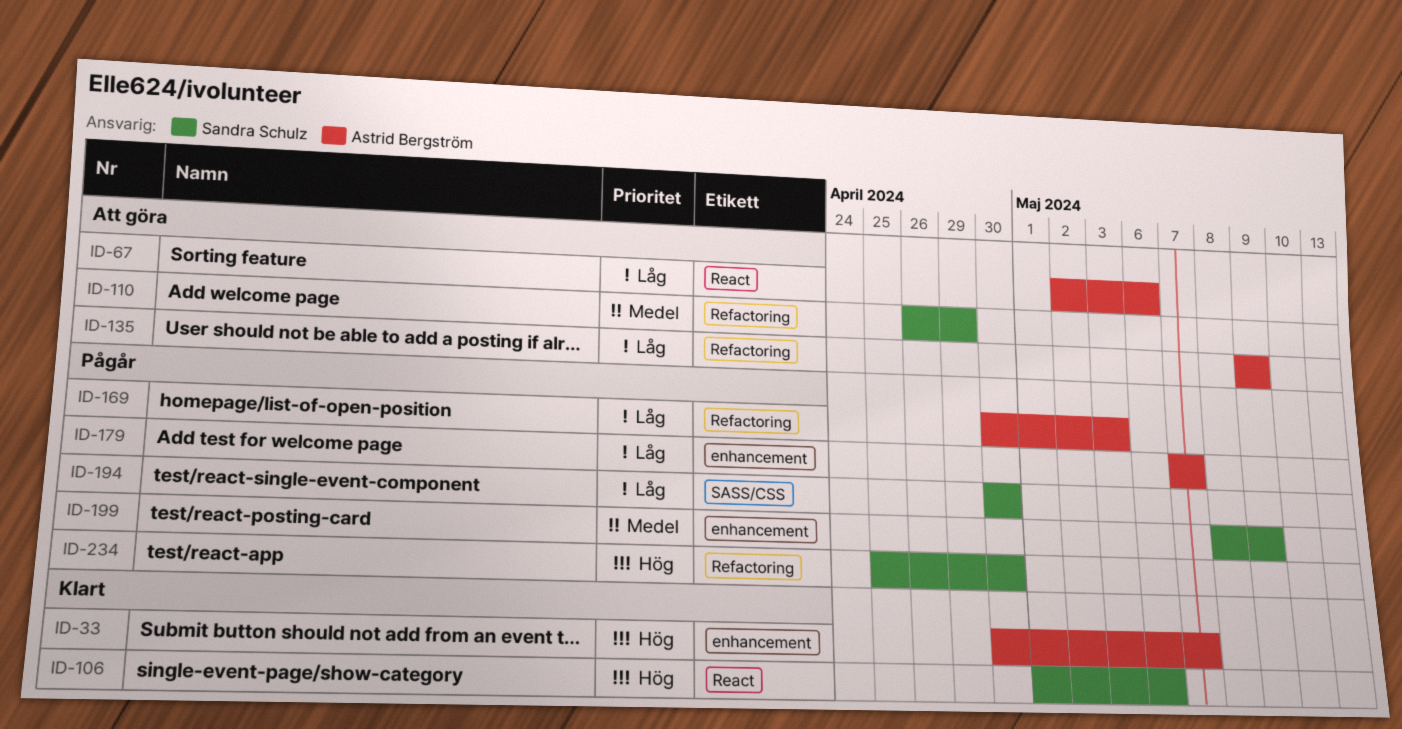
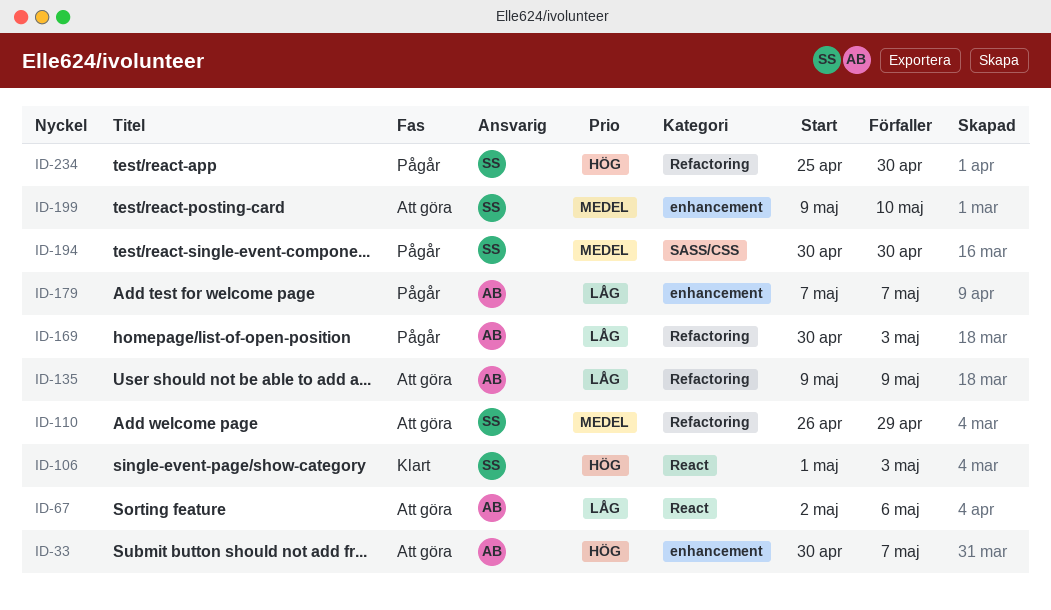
ID-33, status: Klart -> Att göra
ID-106, due: May 6 -> May 3
ID-194, priority: Låg -> Medel
ID-199, status: Pågår -> Att göra
ID-199, start: May 8 -> May 9
ID-199, due: May 9 -> May 10

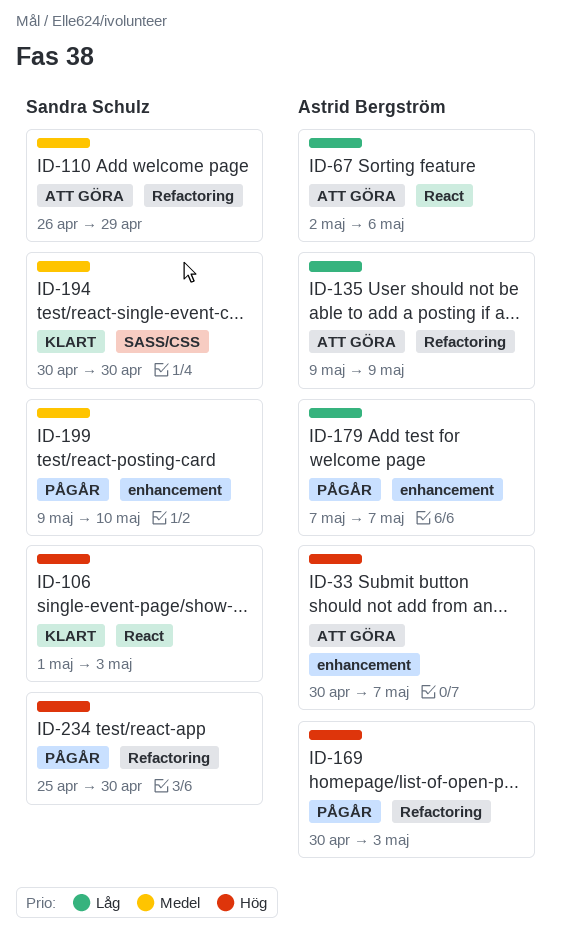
ID-169, priority: Låg -> Hög
ID-194, status: Pågår -> Klart
ID-199, status: Att göra -> Pågår

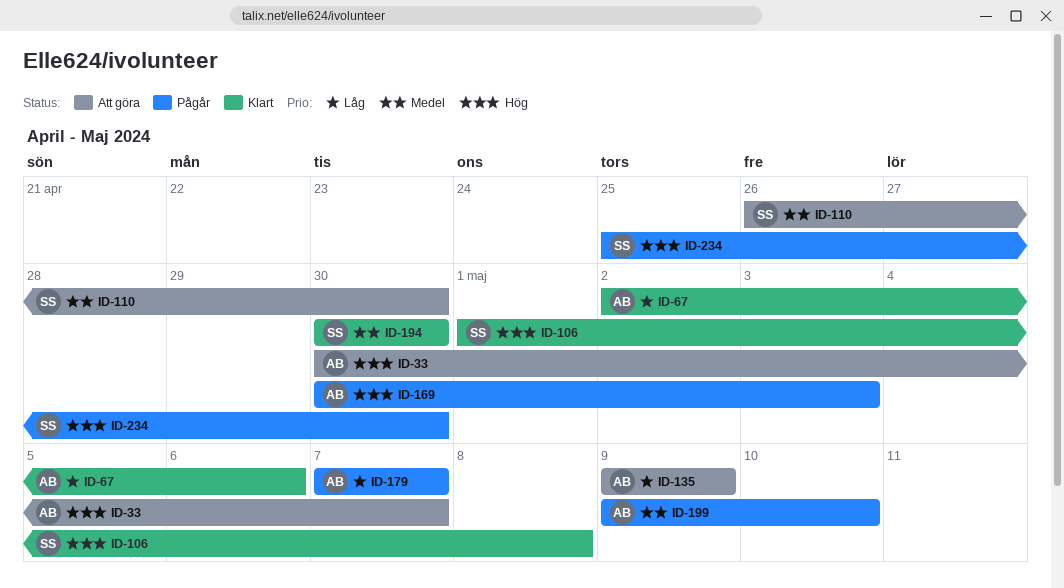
ID-67, status: Att göra -> Klart
ID-106, due: May 3 -> May 8
ID-110, due: Apr 29 -> Apr 30
ID-199, owner: Sandra Schulz -> Astrid Bergström

